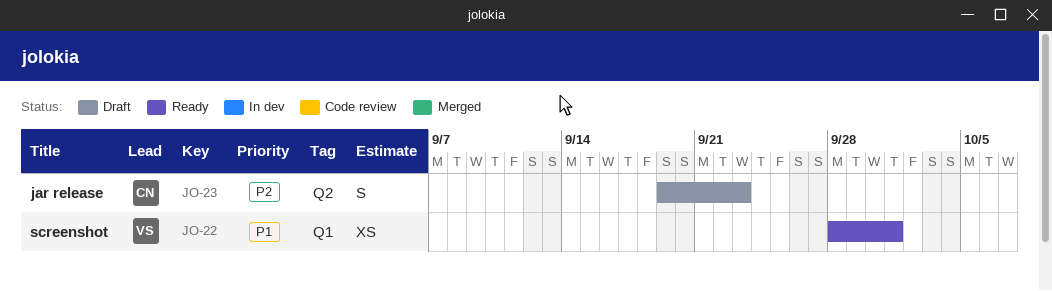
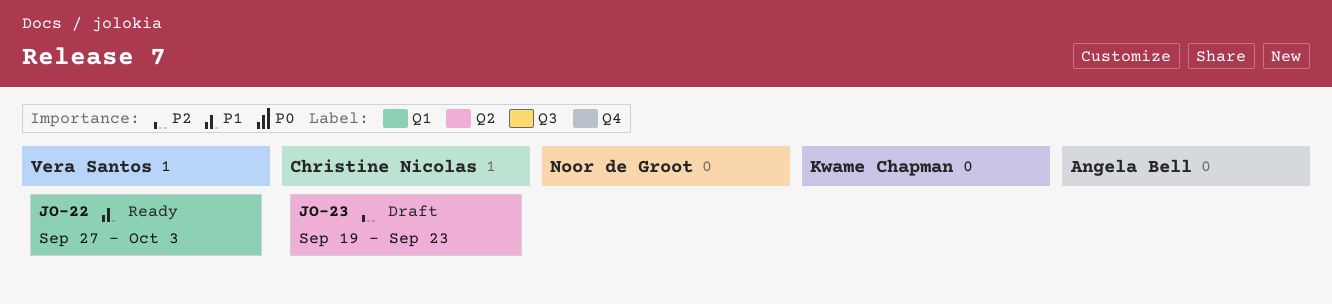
JO-22, start: Sep 28 -> Sep 27
JO-22, due: Oct 1 -> Oct 3

